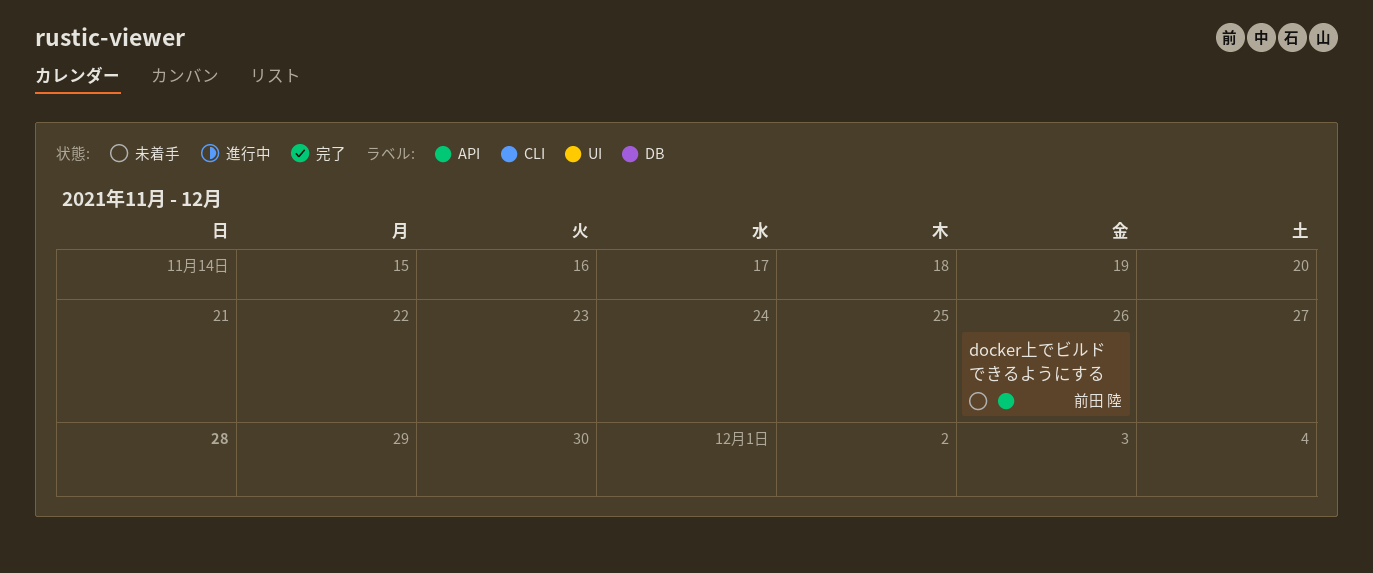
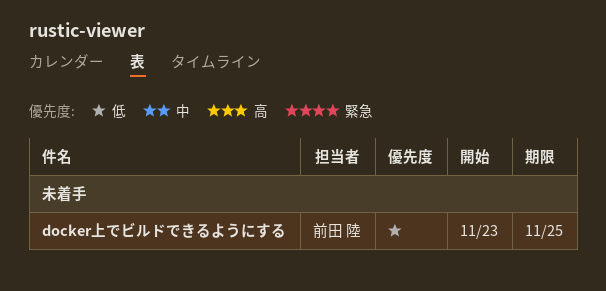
docker上でビルドできるようにする, due: Nov 26 -> Nov 25

